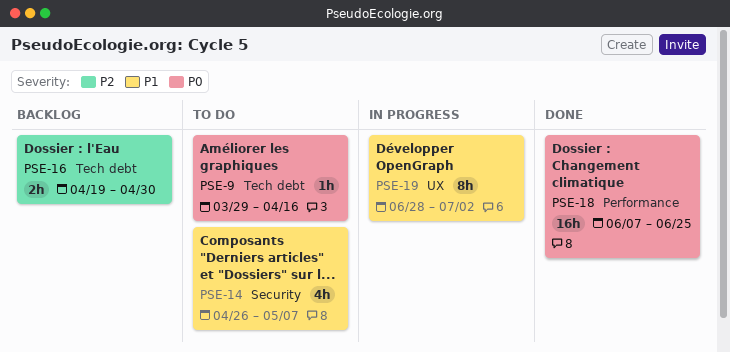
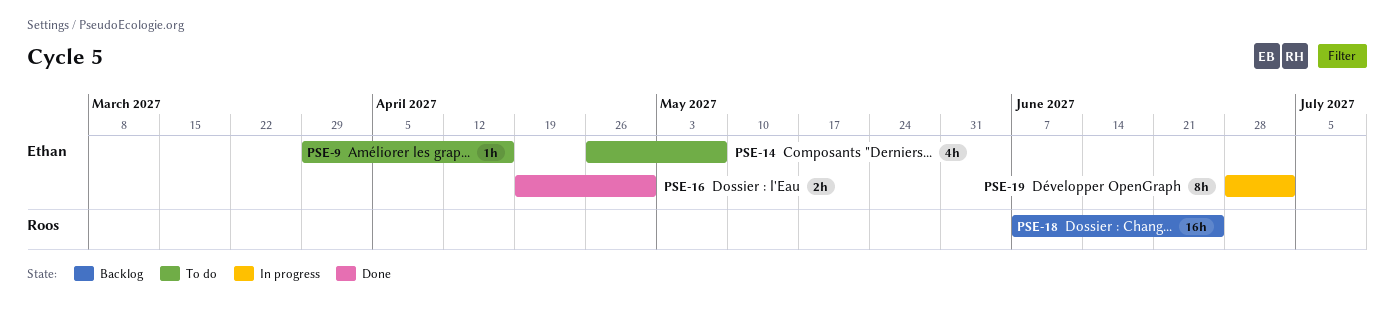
PSE-16, status: Backlog -> Done
PSE-18, status: Done -> Backlog

